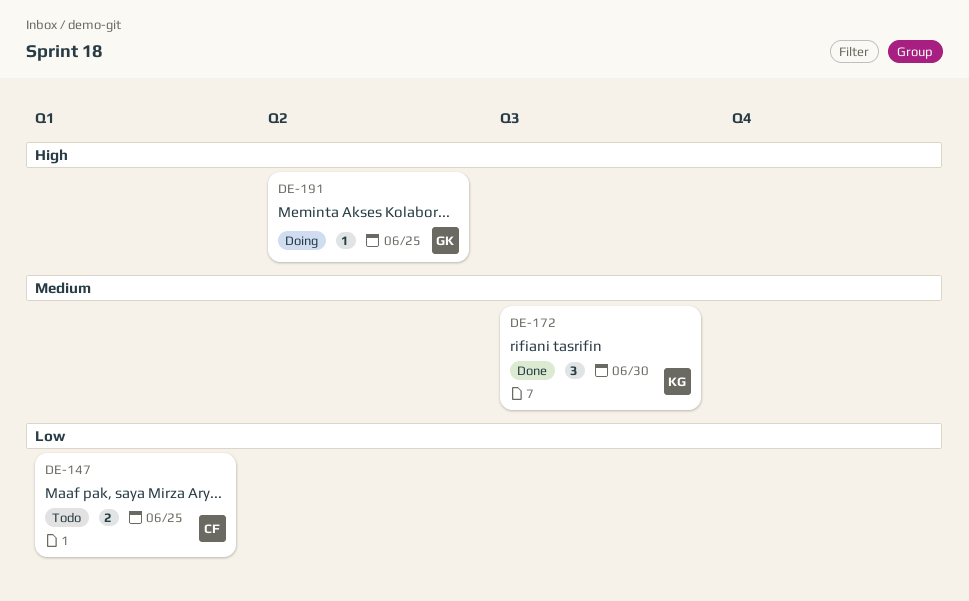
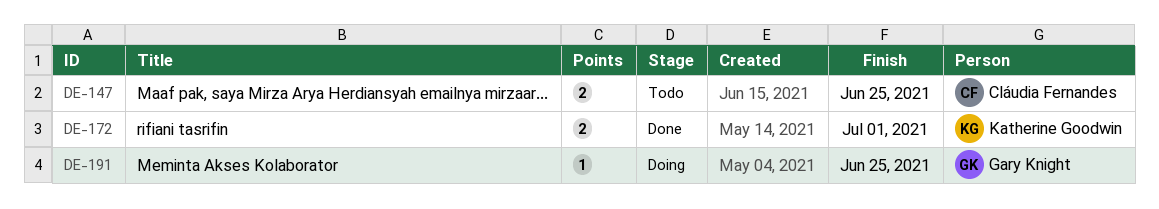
DE-172, estimate: 3 -> 2
DE-172, due: Jun 30 -> Jul 1

